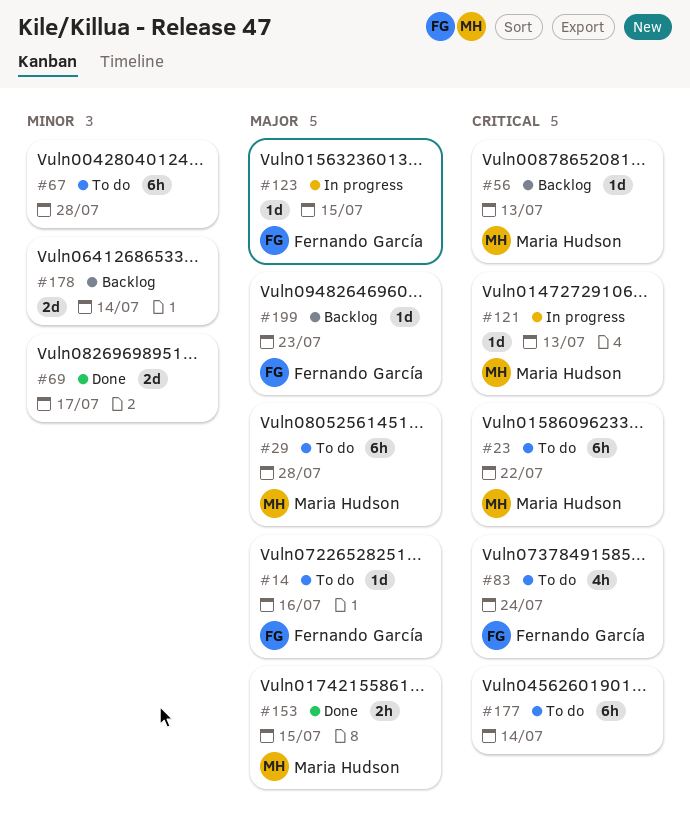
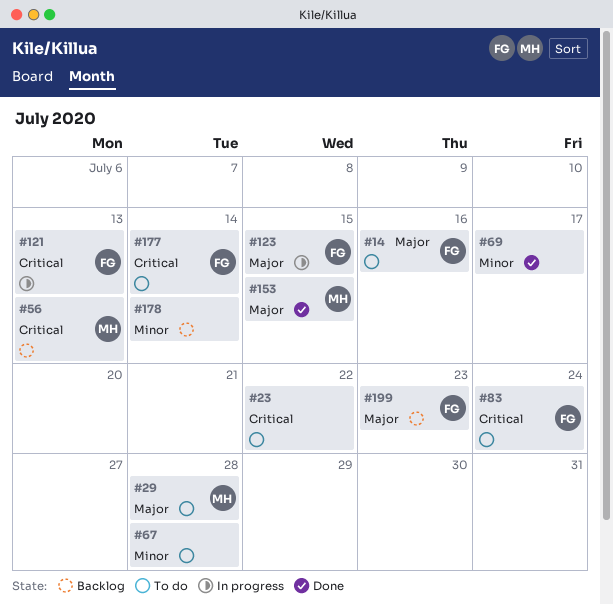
#23, owner: Maria Hudson -> none
#121, owner: Maria Hudson -> Fernando García
#177, owner: none -> Fernando García

